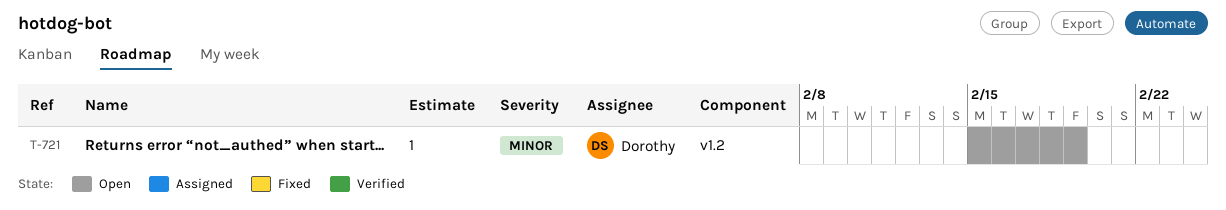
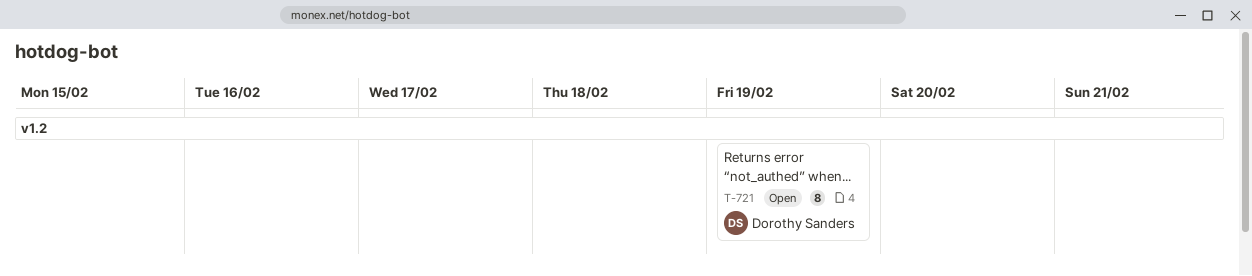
T-721, estimate: 1 -> 8

